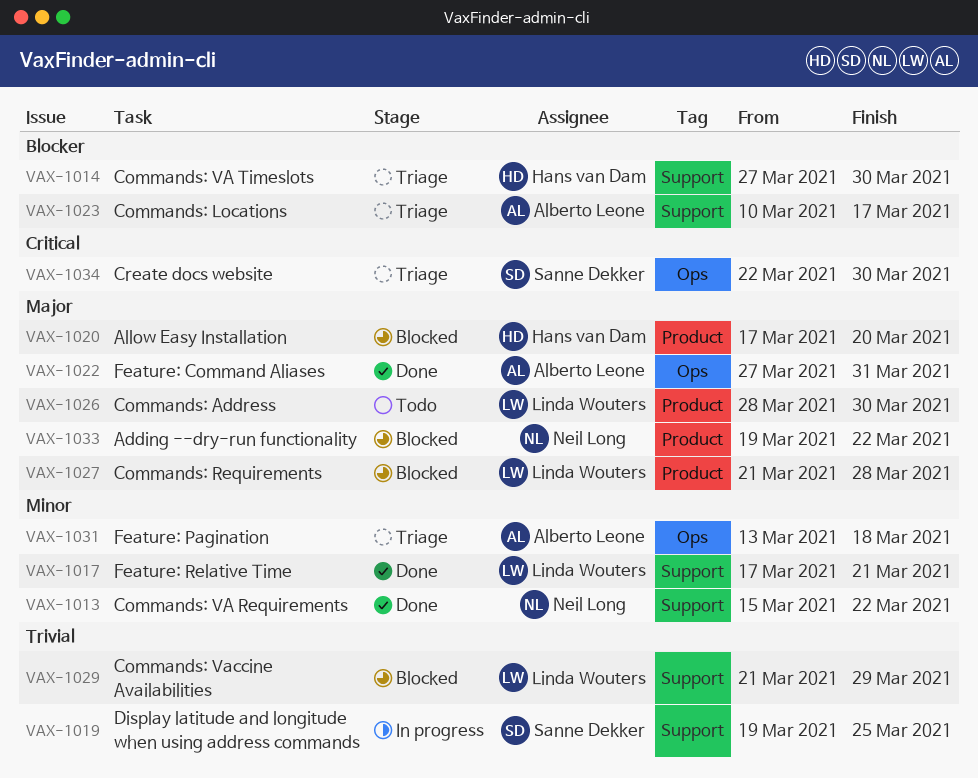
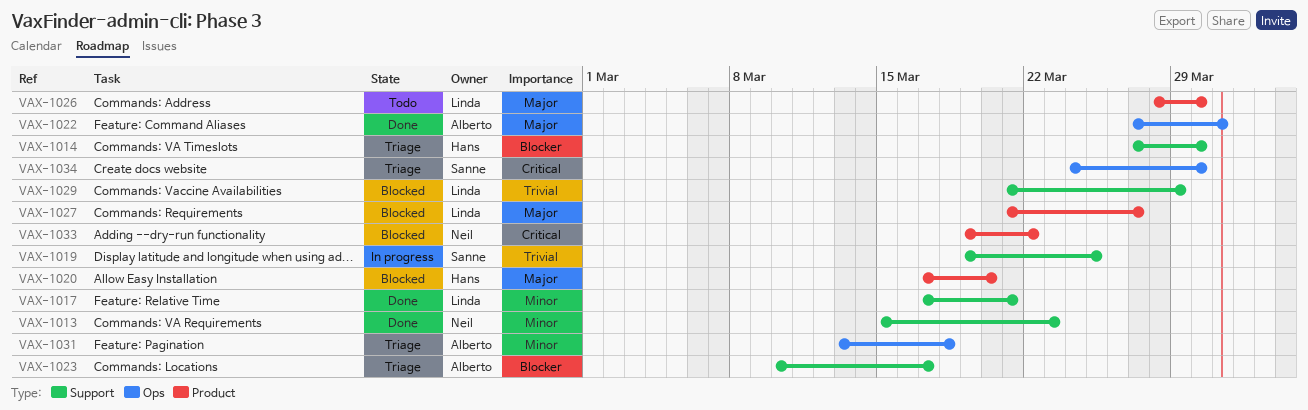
VAX-1013, due: Mar 22 -> Mar 23
VAX-1027, due: Mar 28 -> Mar 27
VAX-1033, priority: Major -> Critical
VAX-1034, start: Mar 22 -> Mar 24

